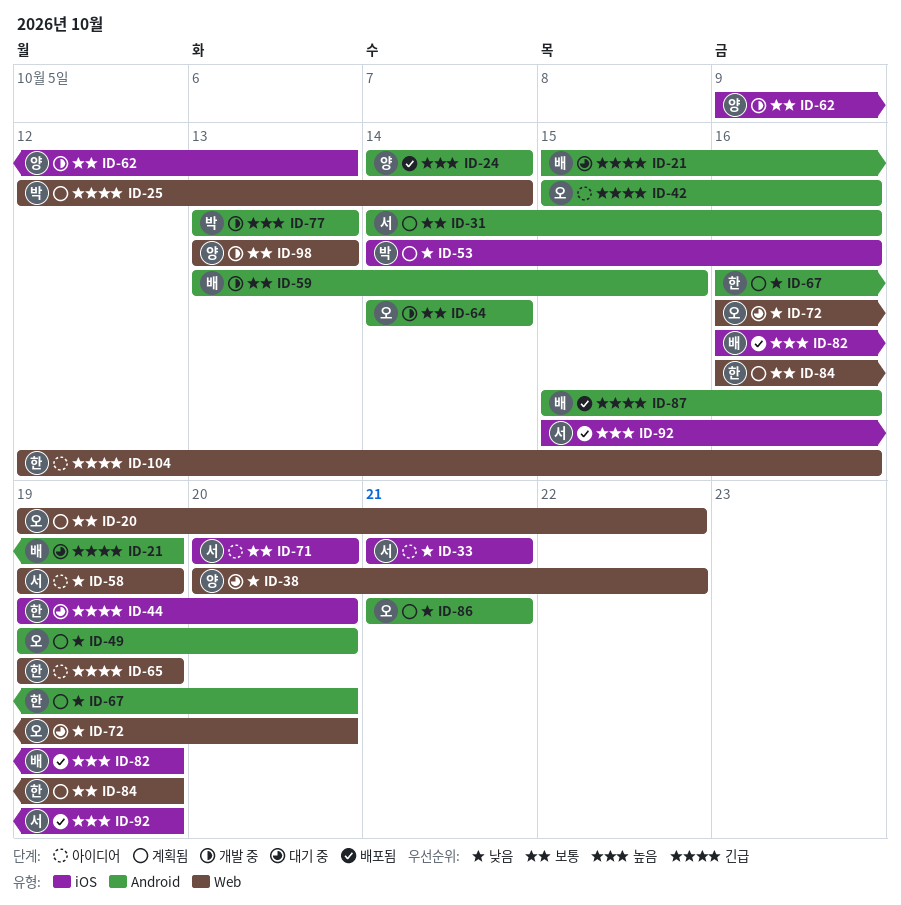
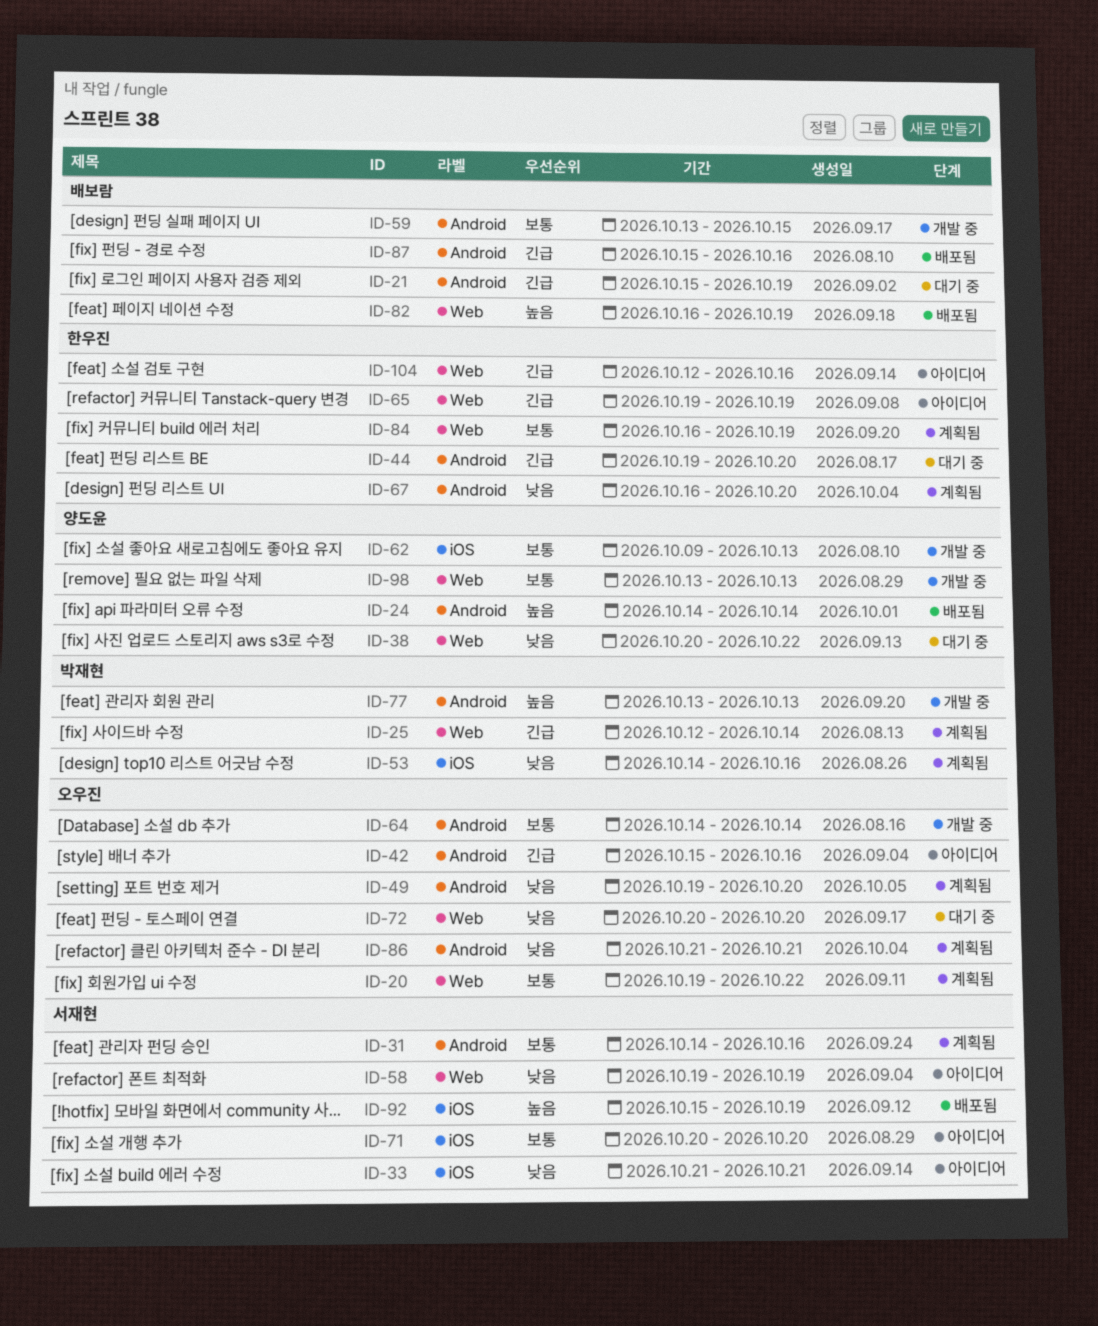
ID-44, label: iOS -> Android
ID-72, start: Oct 16 -> Oct 20
ID-82, label: iOS -> Web

